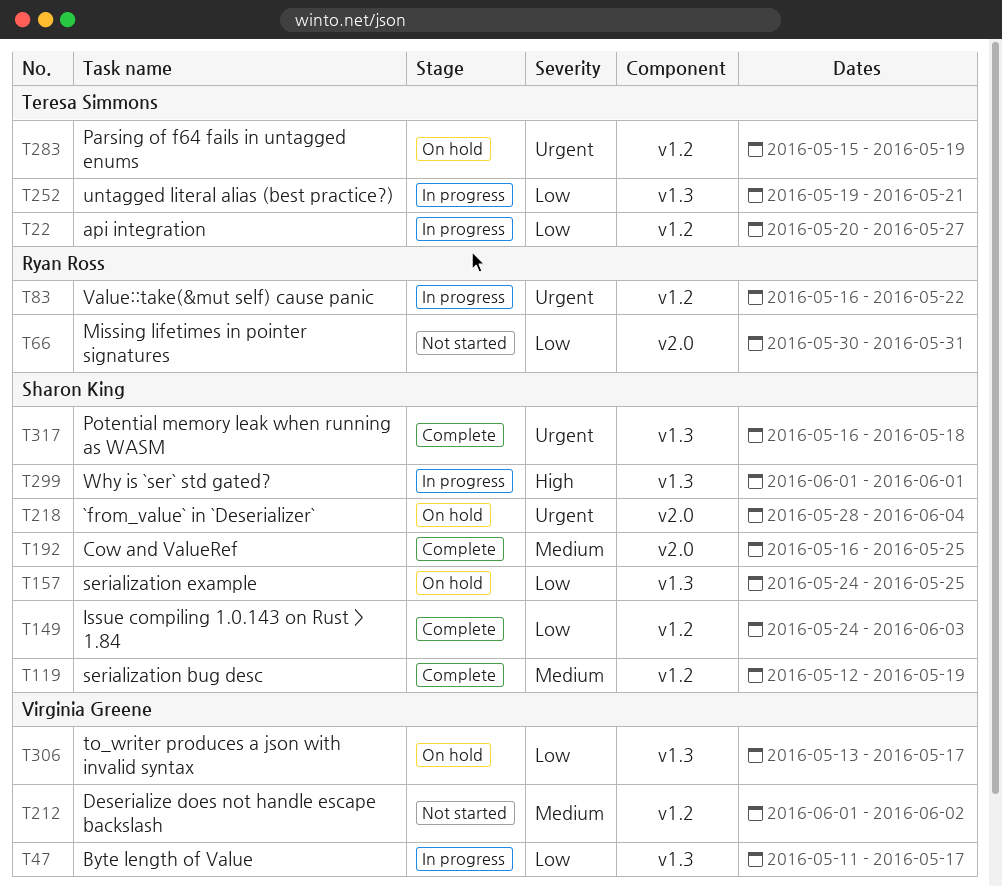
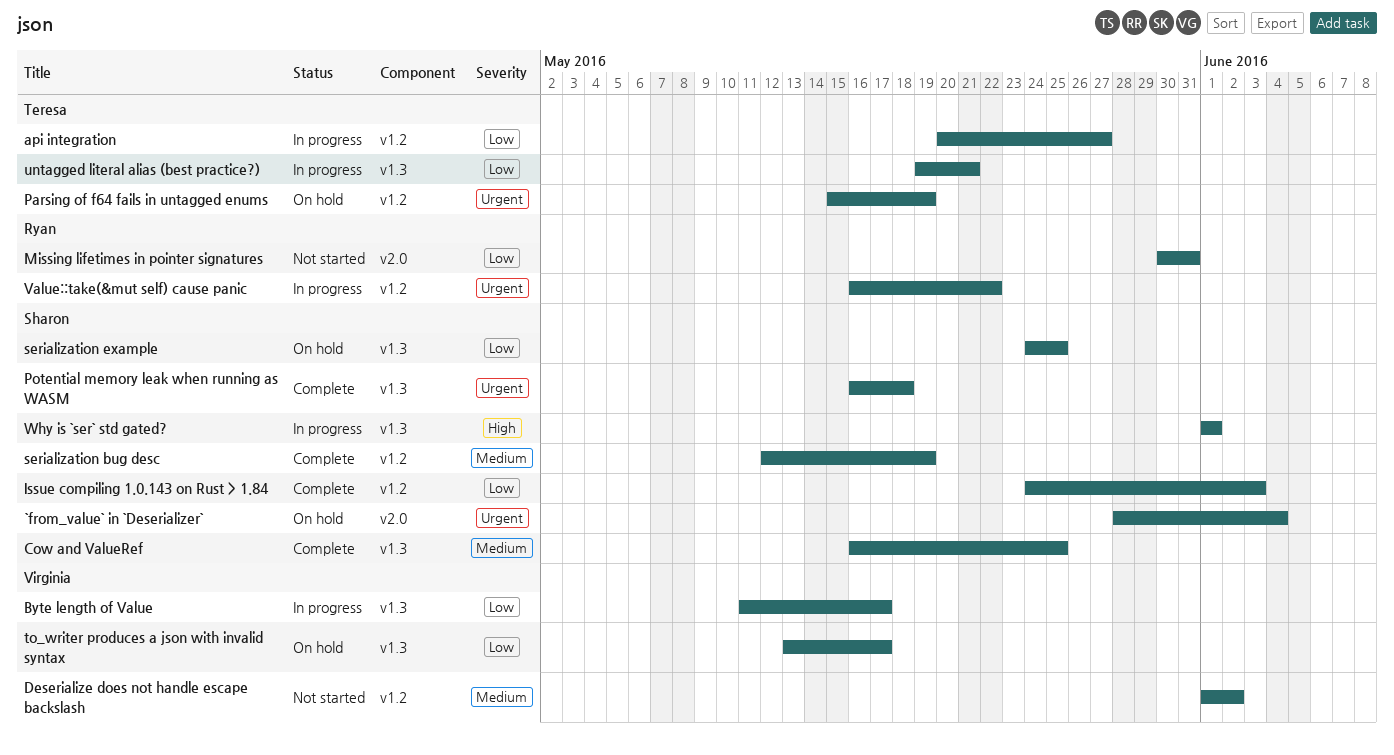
Cow and ValueRef, label: v2.0 -> v1.3

